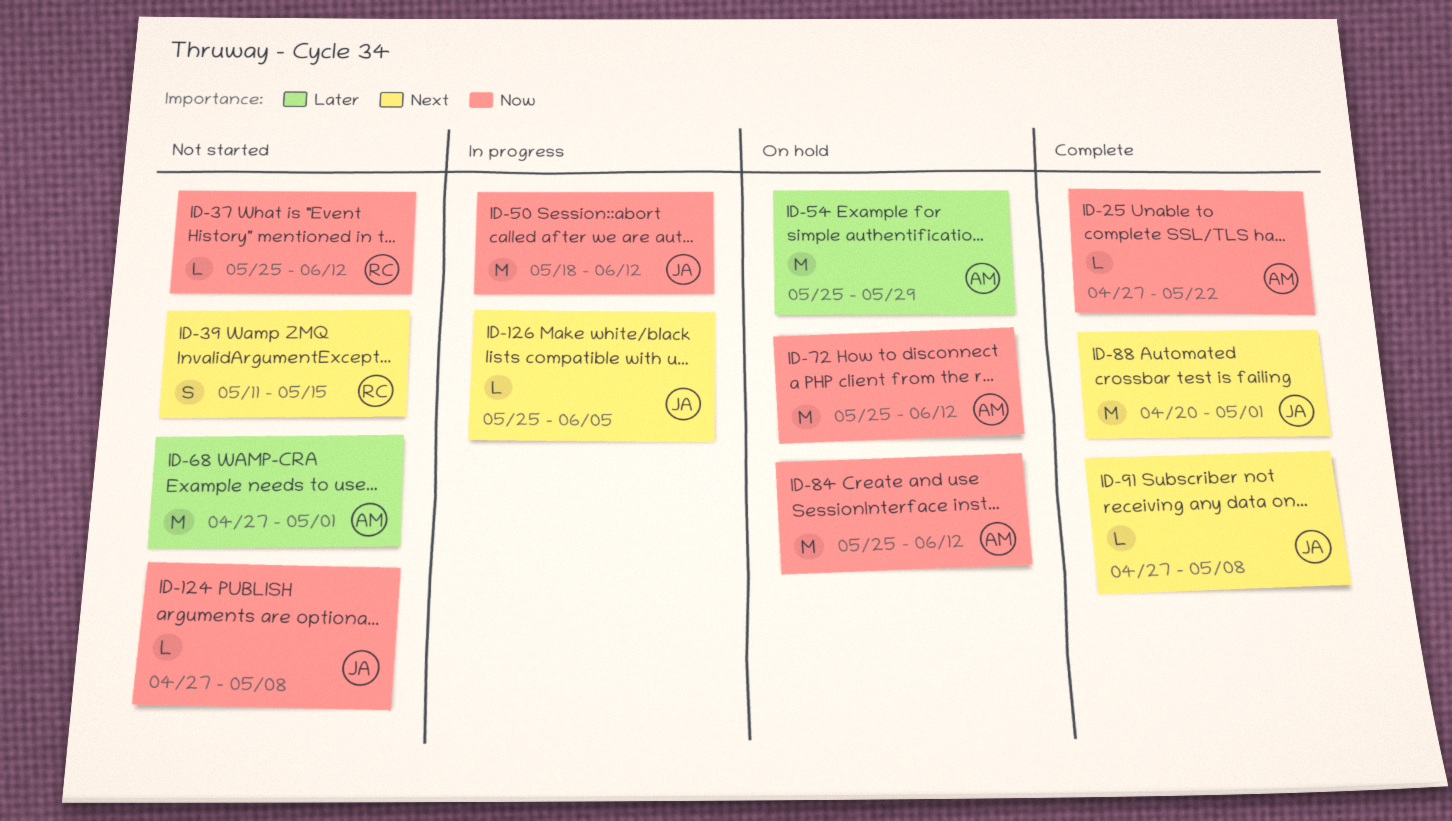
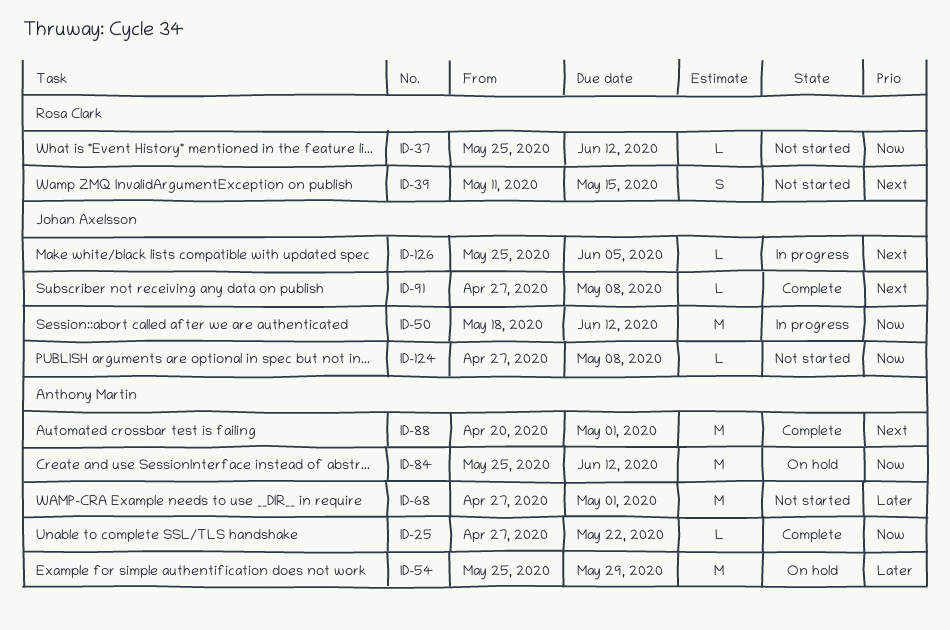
ID-72: present -> none
ID-88, owner: Johan Axelsson -> Anthony Martin

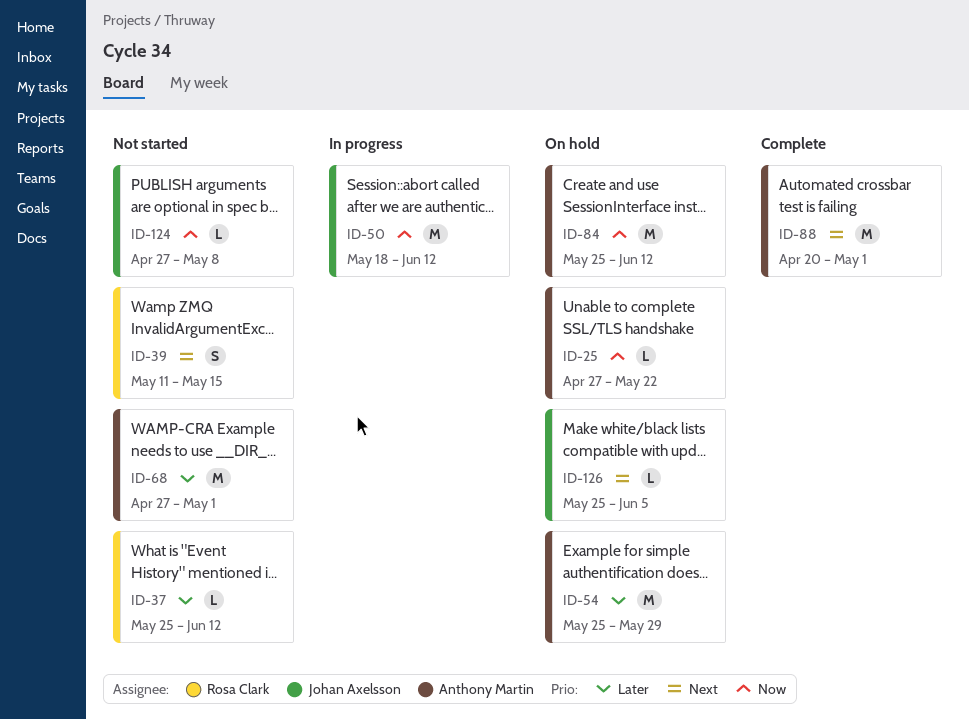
ID-25, status: Complete -> On hold
ID-37, priority: Now -> Later
ID-91: present -> none
ID-126, status: In progress -> On hold

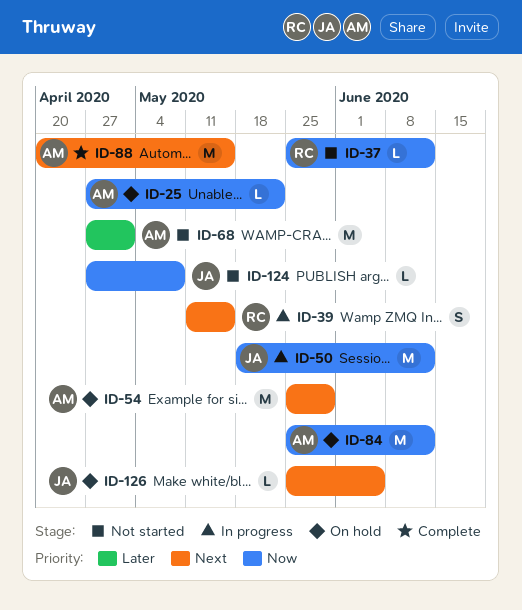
ID-37, priority: Later -> Now
ID-39, status: Not started -> In progress
ID-54, priority: Later -> Next
ID-88, due: May 1 -> May 15

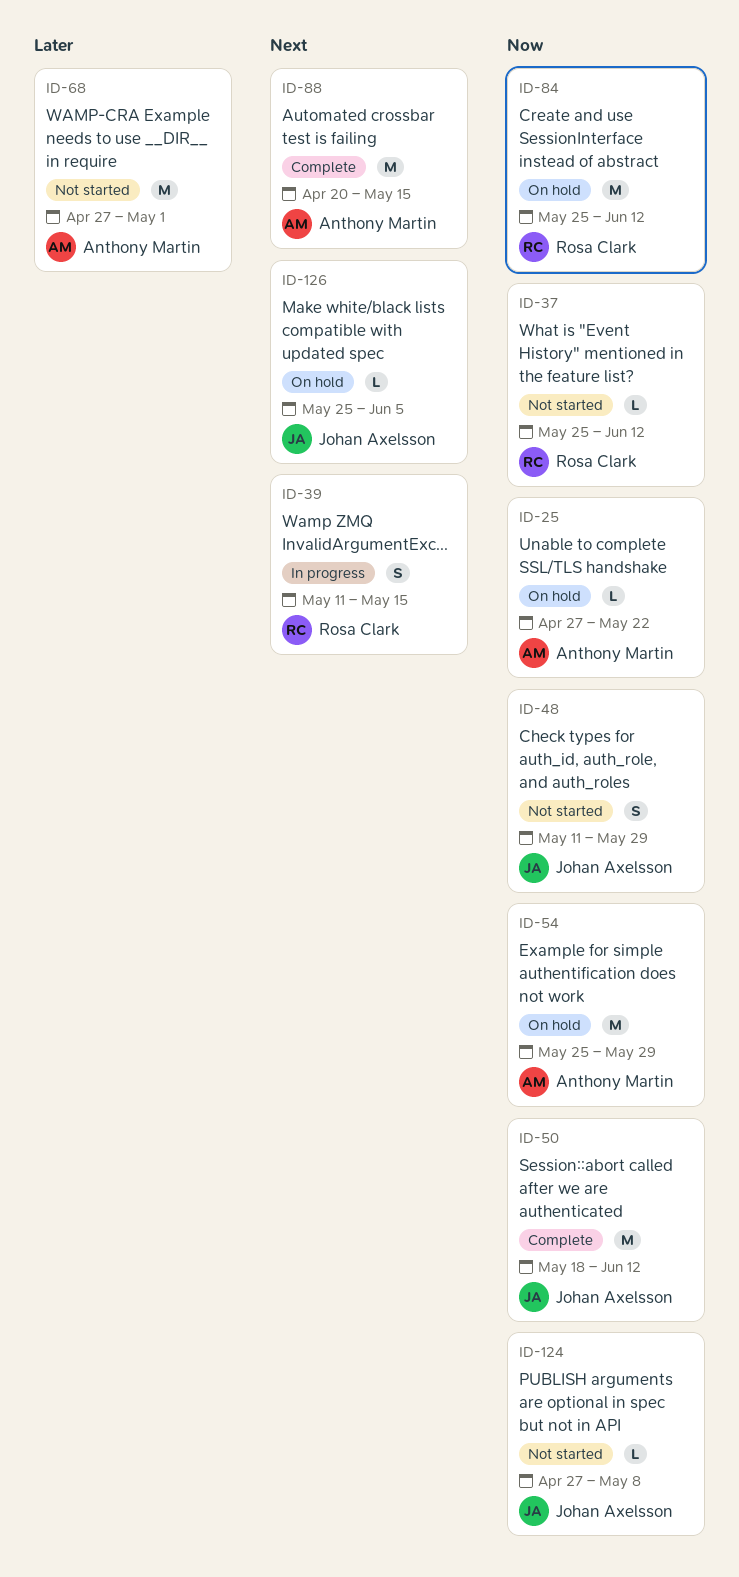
ID-48: none -> present
ID-50, status: In progress -> Complete
ID-54, priority: Next -> Now
ID-84, owner: Anthony Martin -> Rosa Clark

